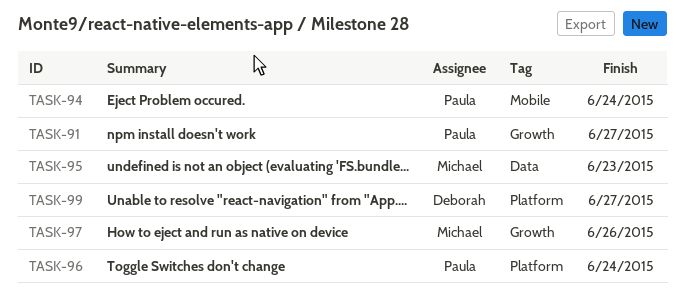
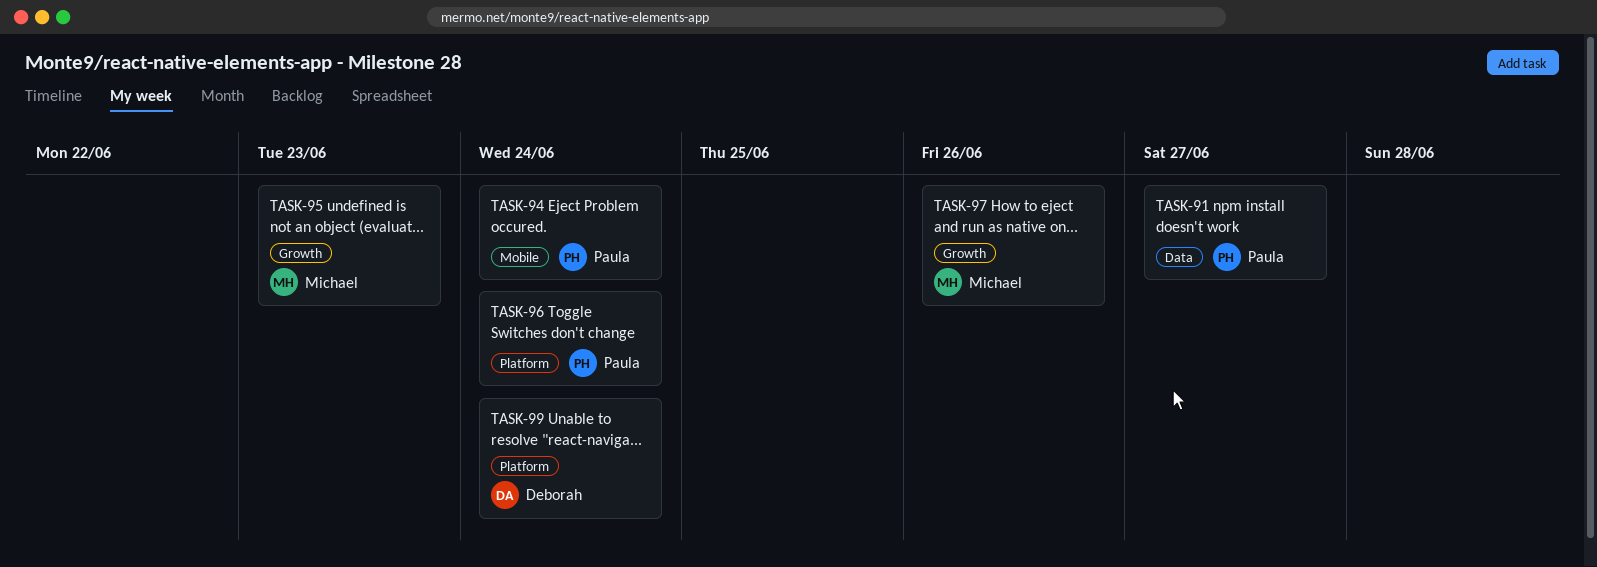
TASK-91, label: Growth -> Data
TASK-95, label: Data -> Growth
TASK-99, due: Jun 27 -> Jun 24

